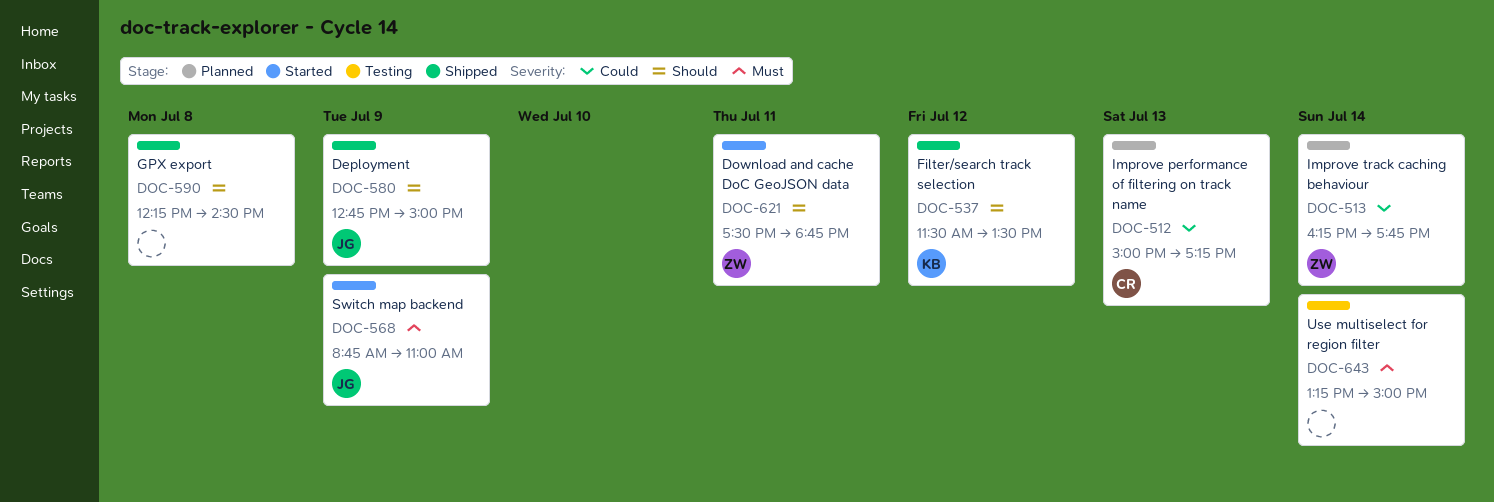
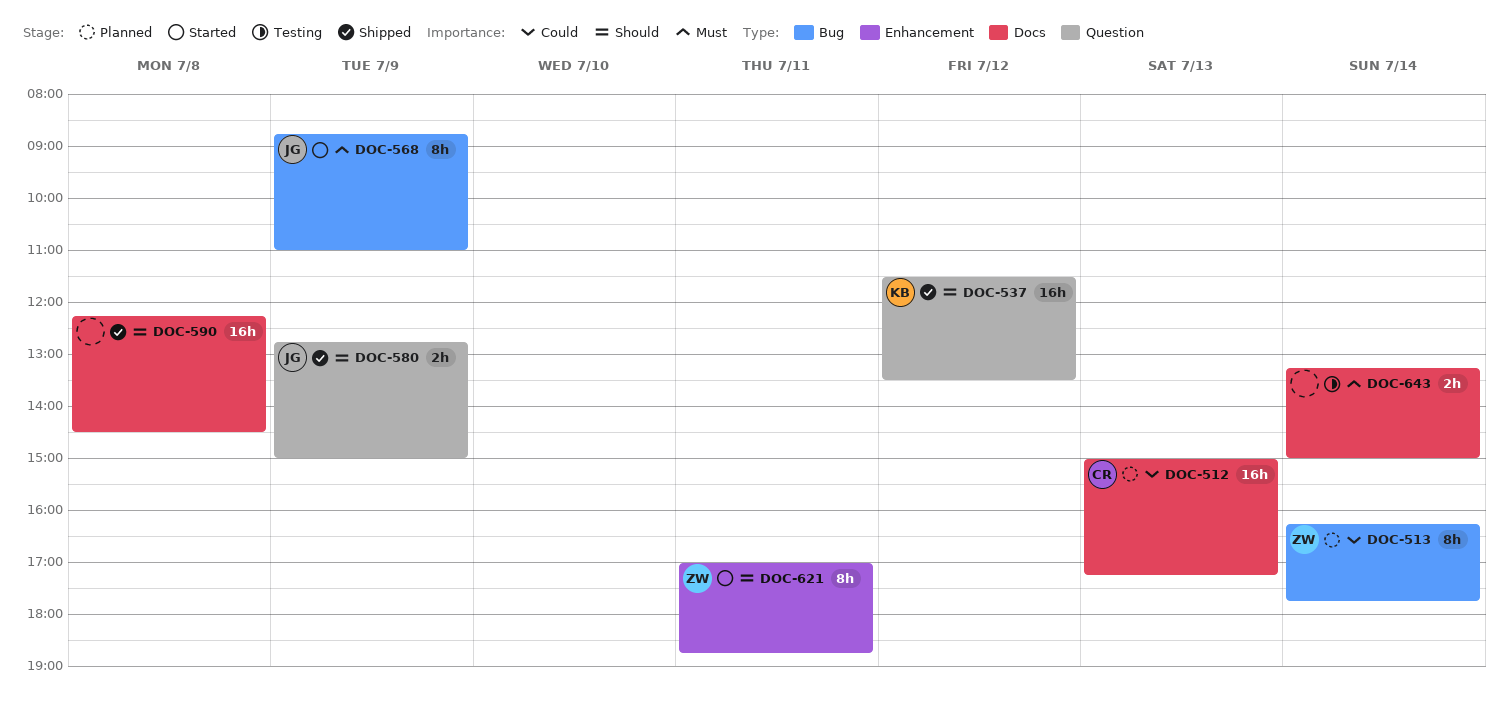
DOC-621, begins: 17:30 -> 17:00

